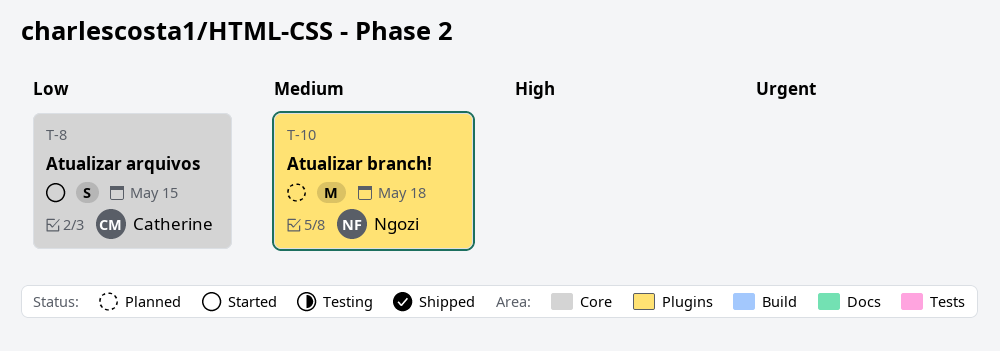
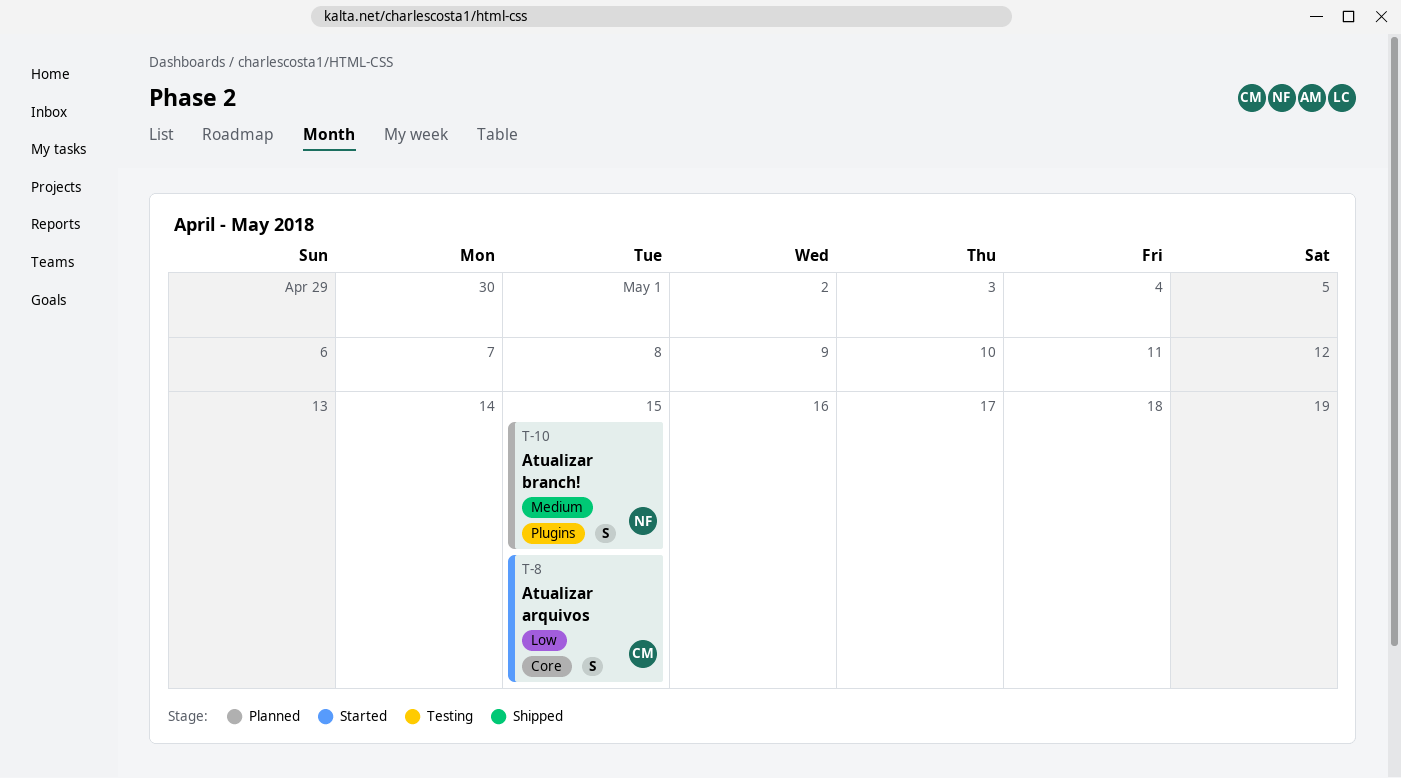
T-10, estimate: M -> S
T-10, due: May 18 -> May 15

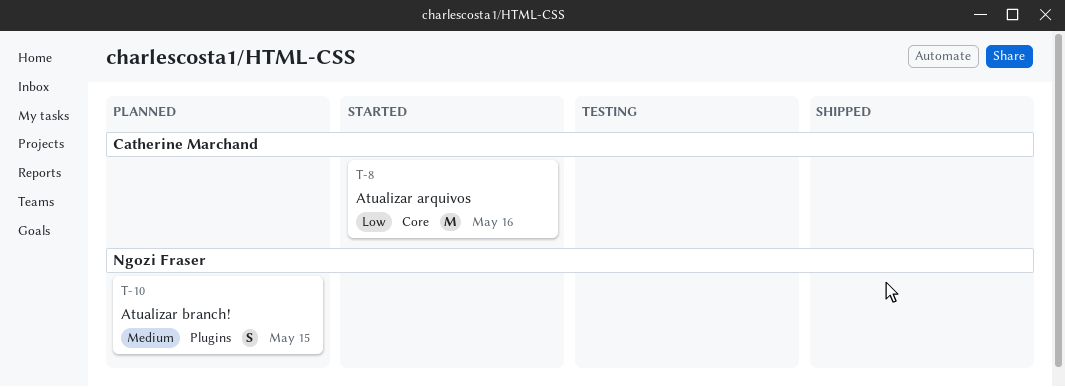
T-8, estimate: S -> M
T-8, due: May 15 -> May 16

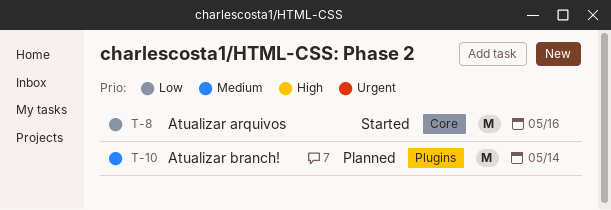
T-10, estimate: S -> M
T-10, due: May 15 -> May 14

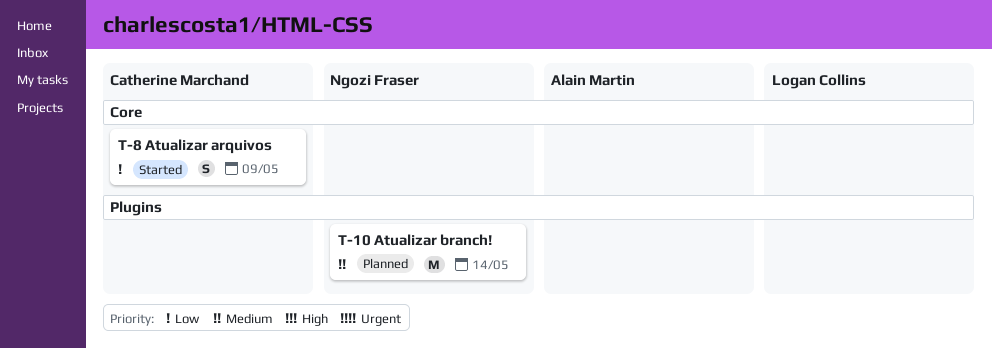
T-8, estimate: M -> S
T-8, due: May 16 -> May 9

